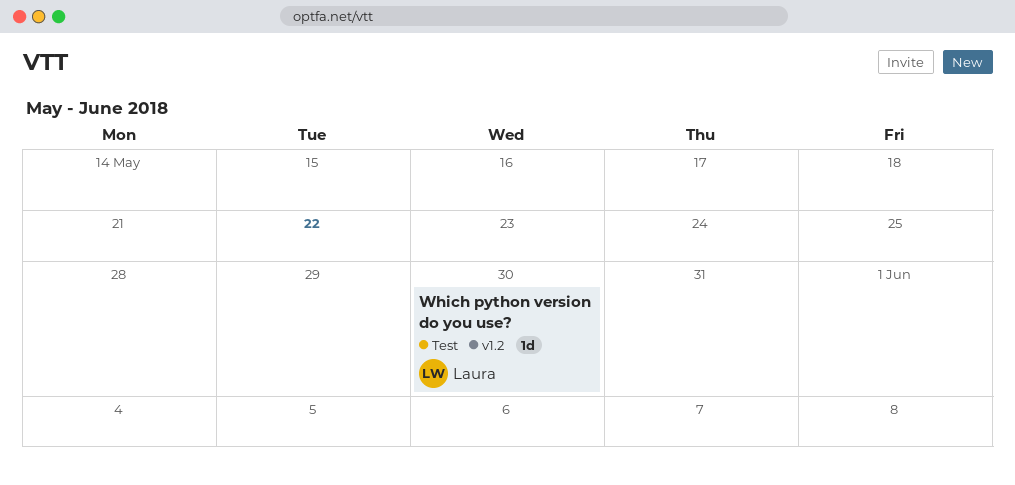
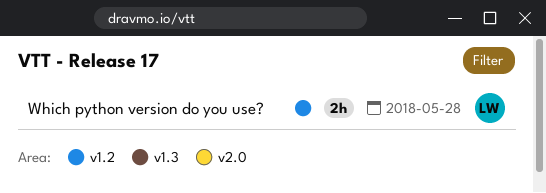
Which python version do you use?, estimate: 1d -> 2h
Which python version do you use?, due: May 30 -> May 28

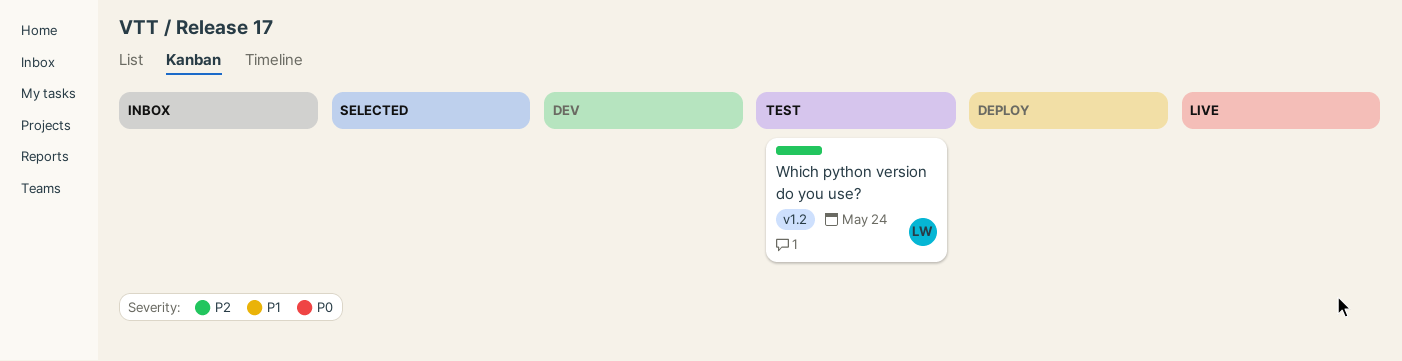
Which python version do you use?, due: May 28 -> May 24

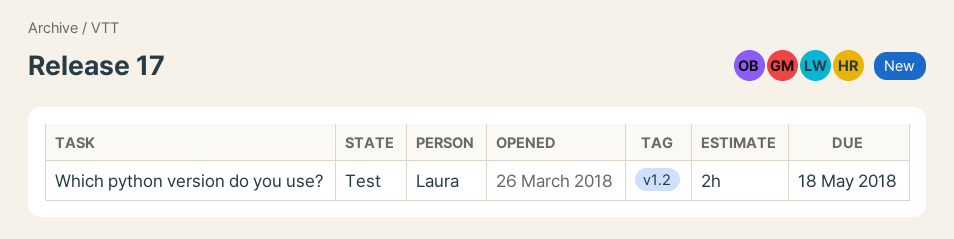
Which python version do you use?, due: May 24 -> May 18

